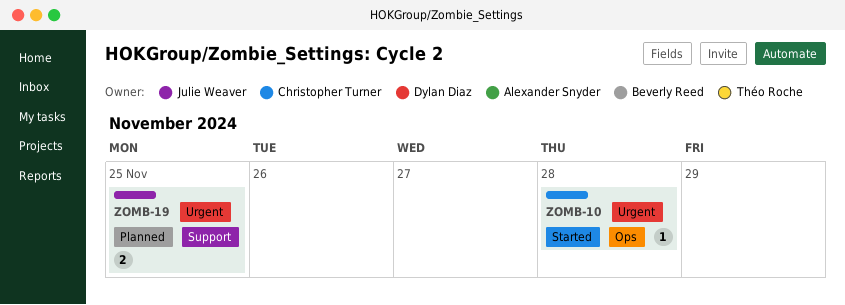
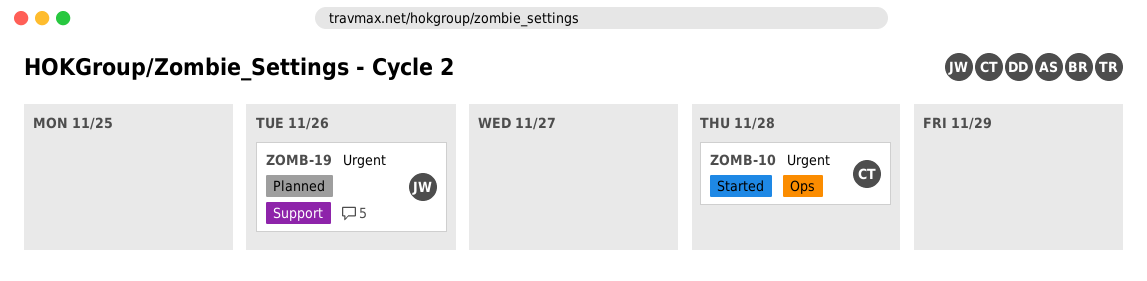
ZOMB-19, due: Nov 25 -> Nov 26

